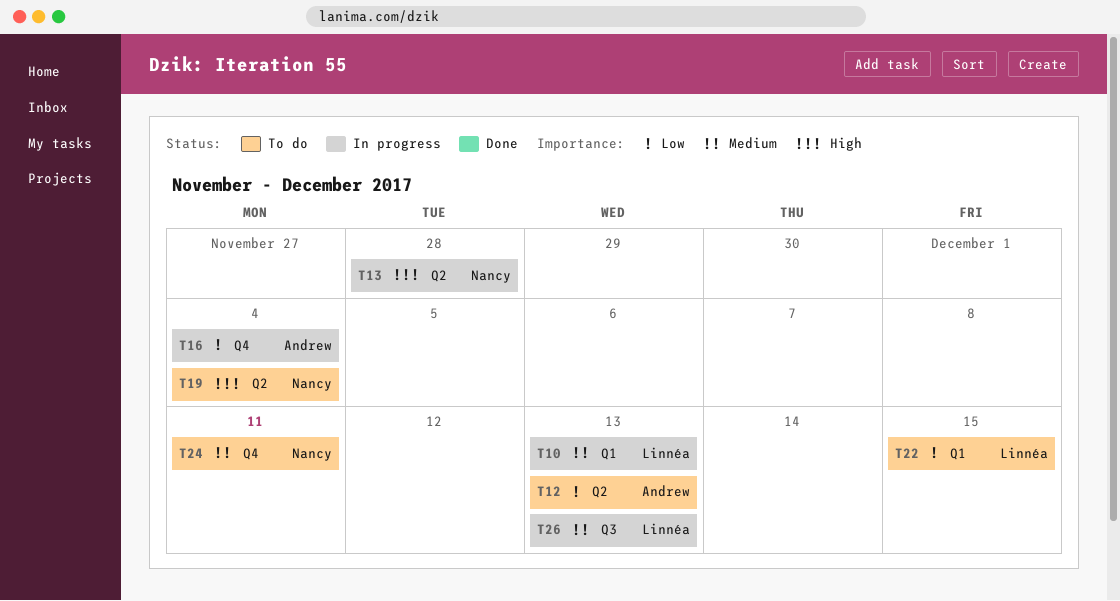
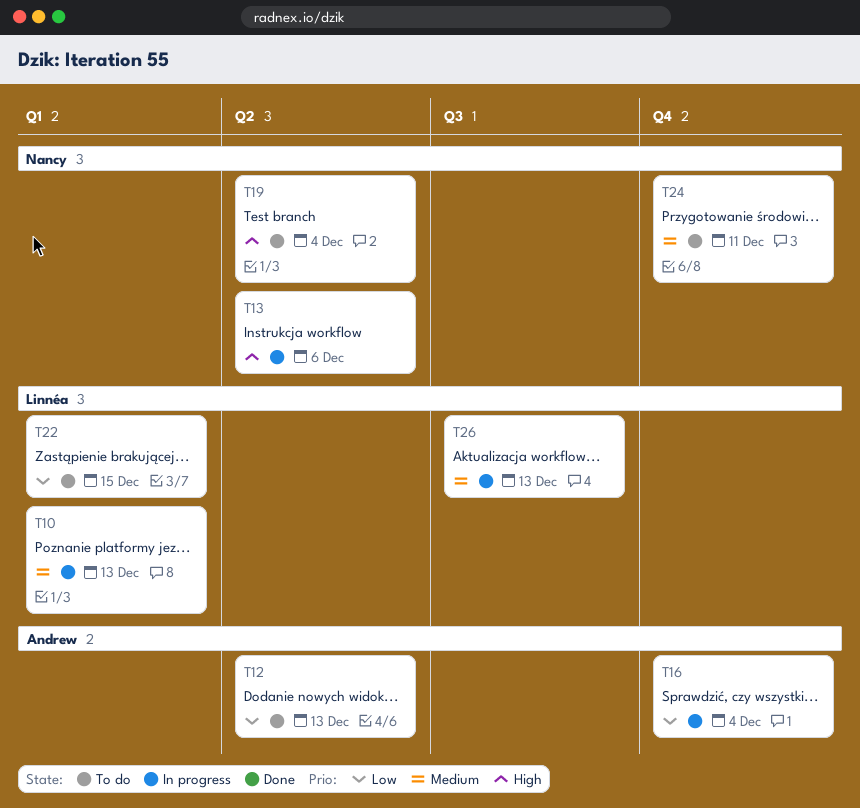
T13, due: Nov 28 -> Dec 6

